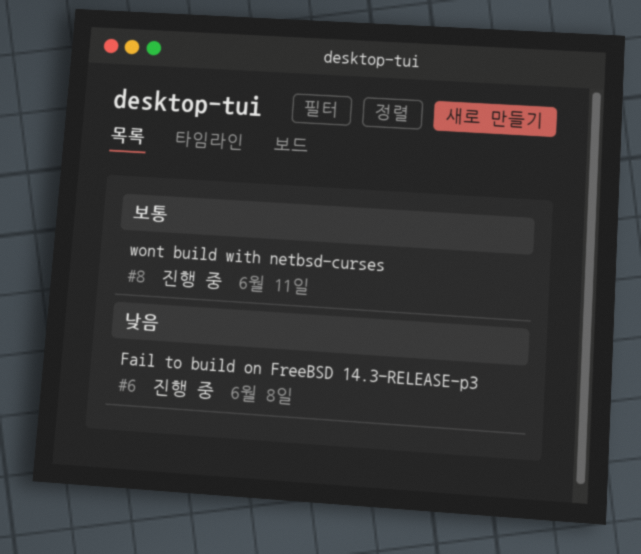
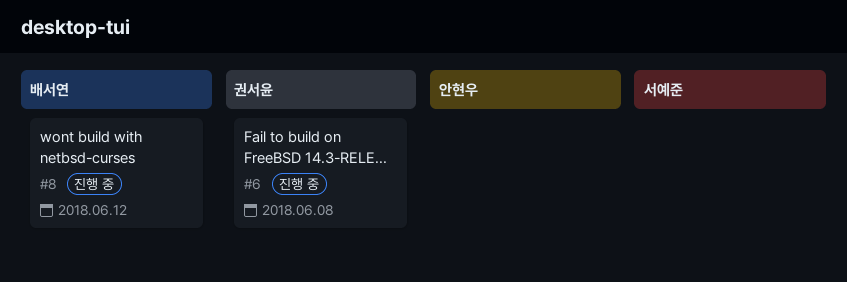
#8, due: Jun 11 -> Jun 12

